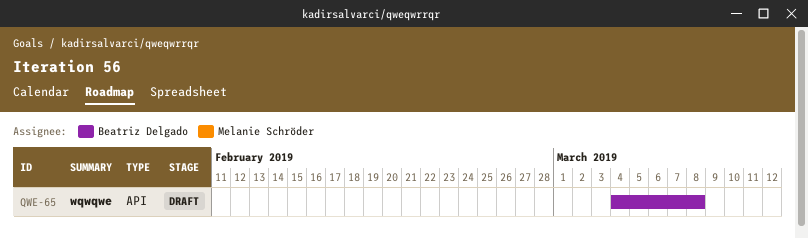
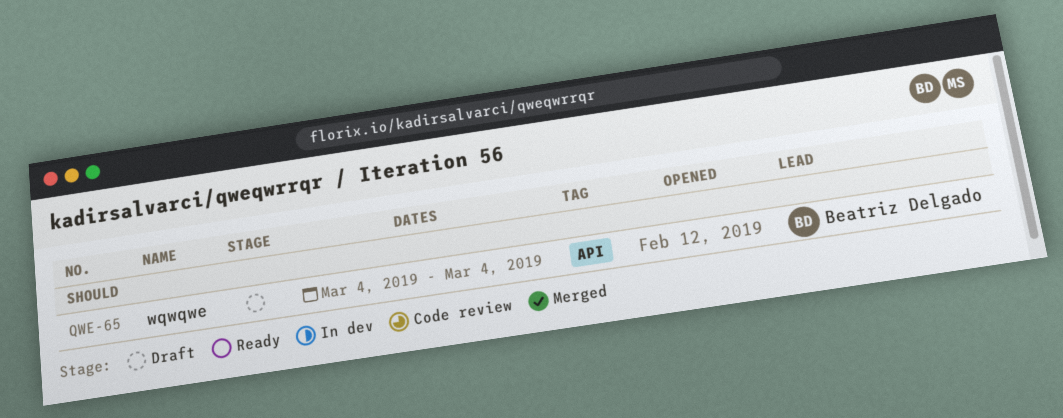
QWE-65, due: Mar 8 -> Mar 4

